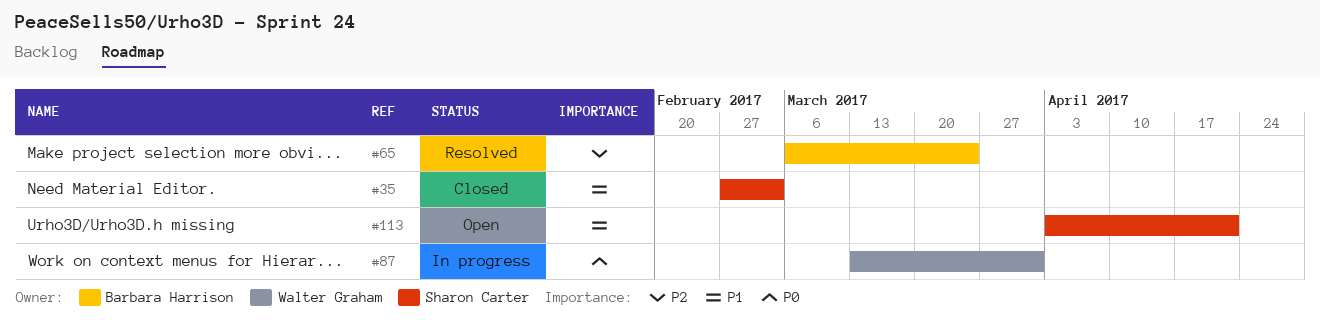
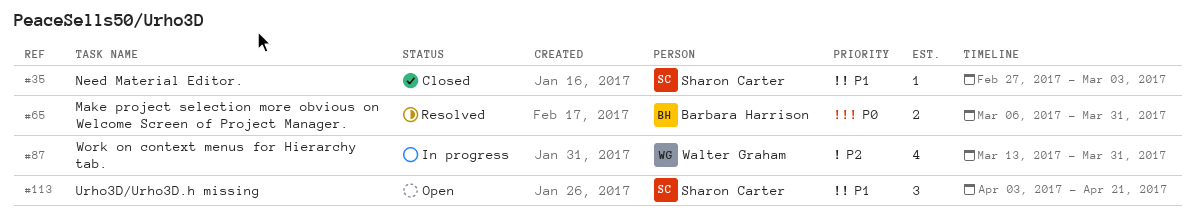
#65, priority: P2 -> P0
#65, due: Mar 24 -> Mar 31
#87, priority: P0 -> P2

